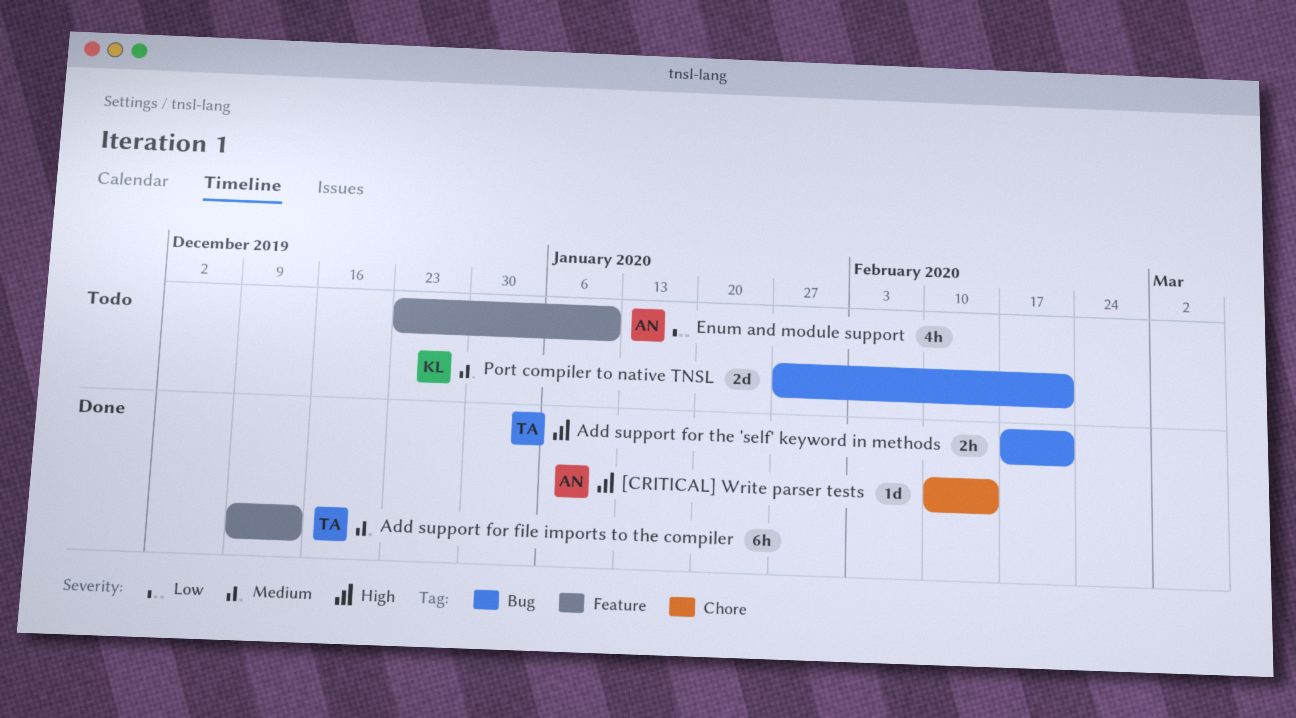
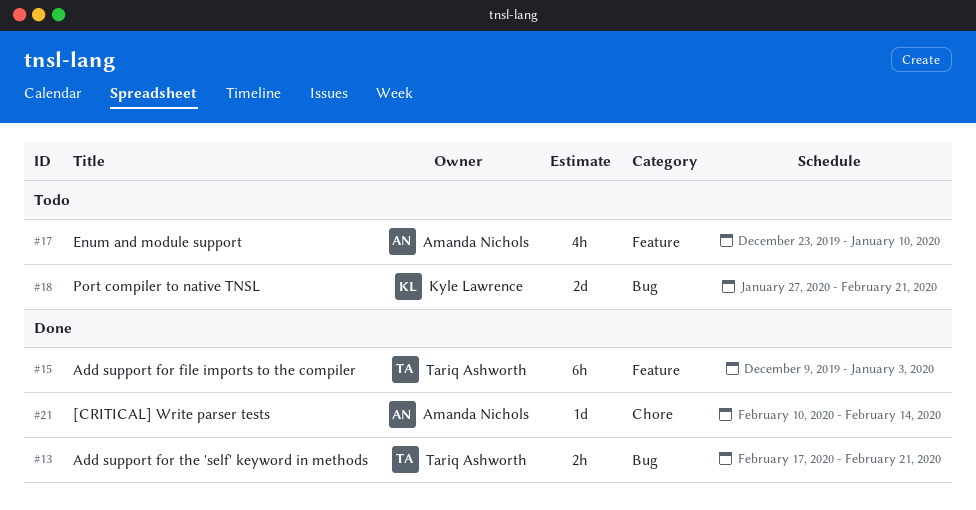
Add support for file imports to the compiler, due: Dec 13 -> Jan 3

